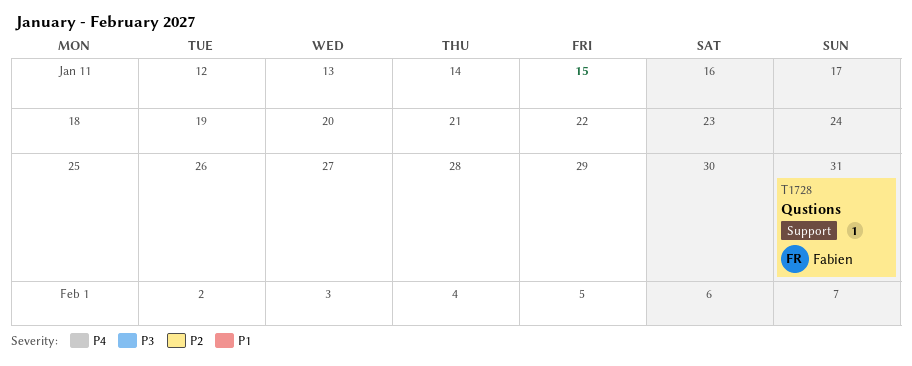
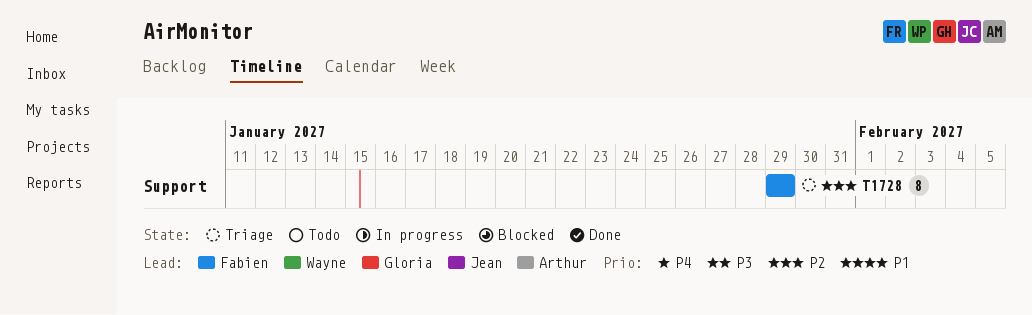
T1728, estimate: 1 -> 8
T1728, due: Jan 31 -> Jan 29

